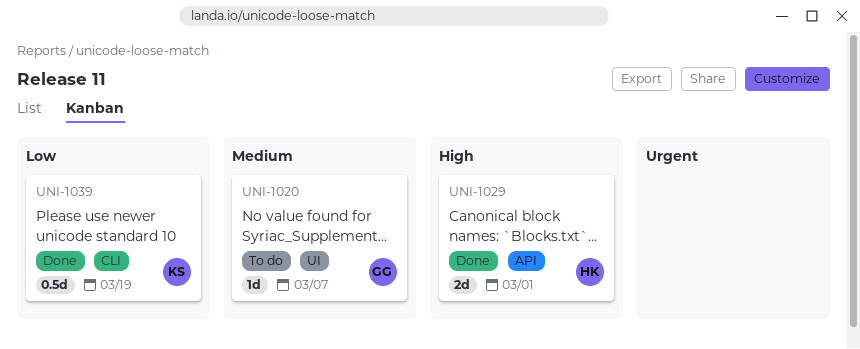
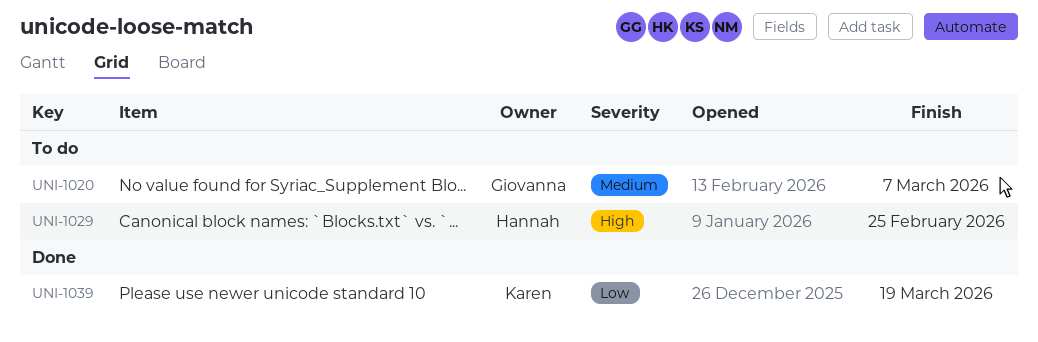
UNI-1029, status: Done -> To do
UNI-1029, due: Mar 1 -> Feb 25

